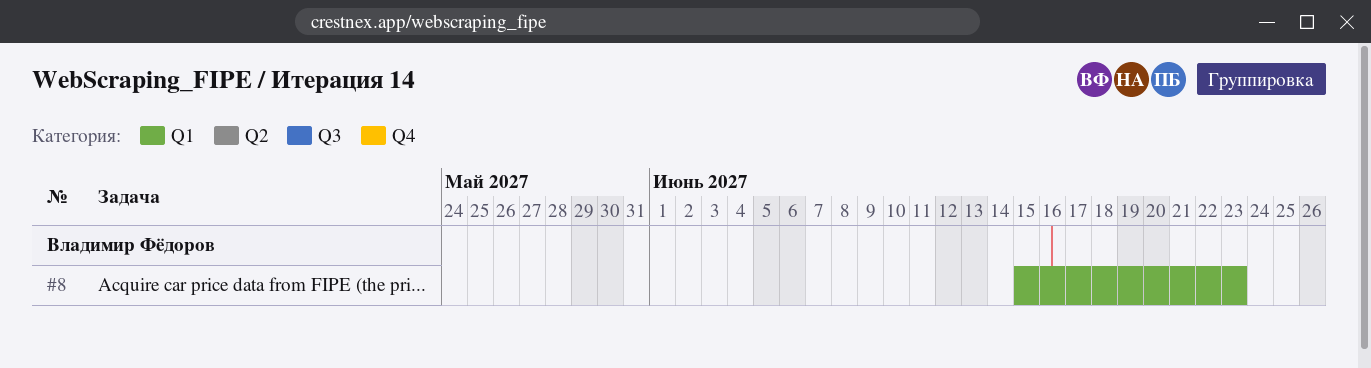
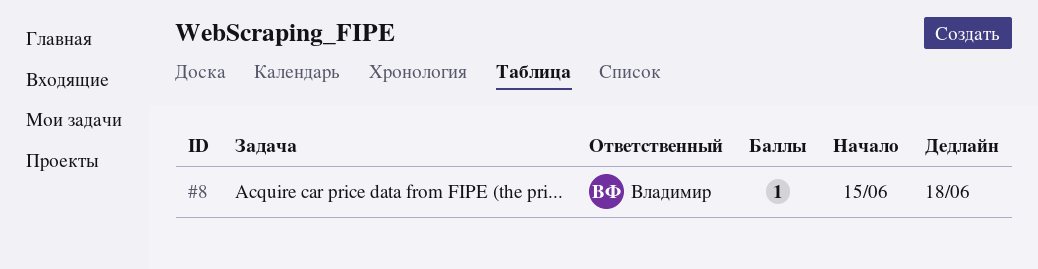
#8, due: Jun 23 -> Jun 18

